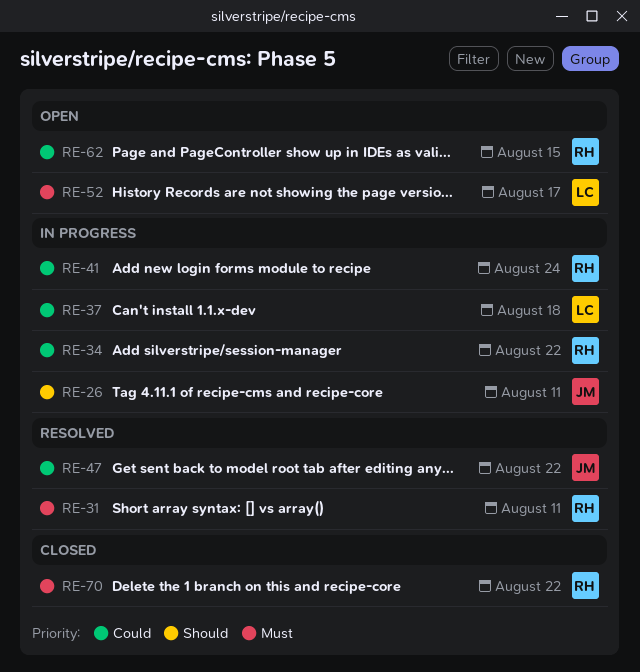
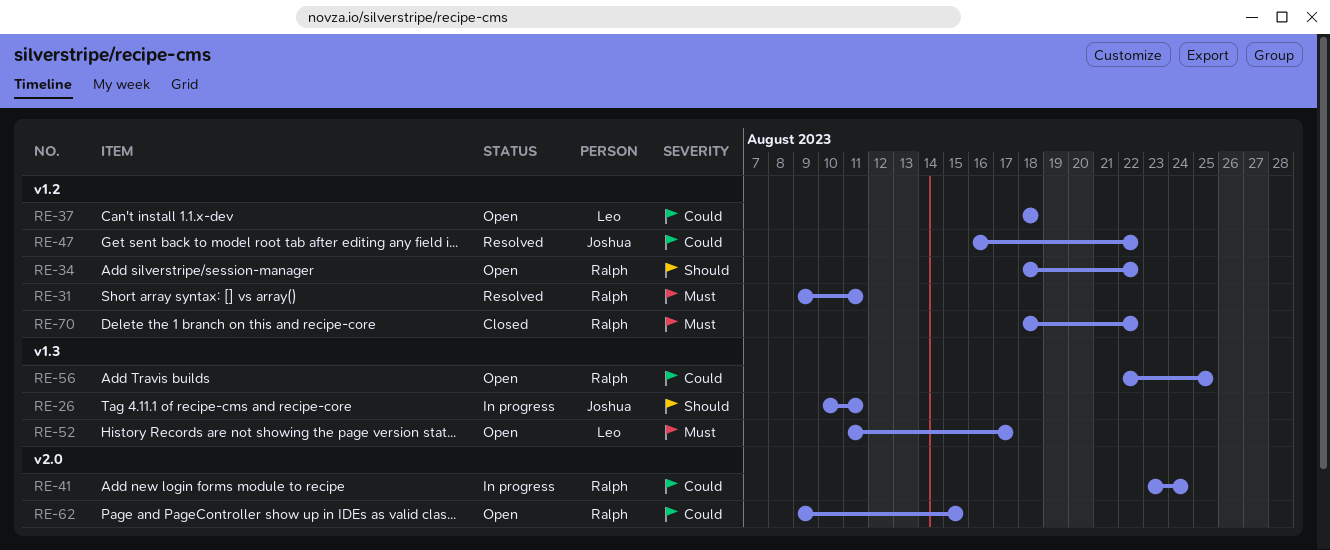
RE-34, status: In progress -> Open
RE-34, priority: Could -> Should
RE-37, status: In progress -> Open
RE-56: none -> present

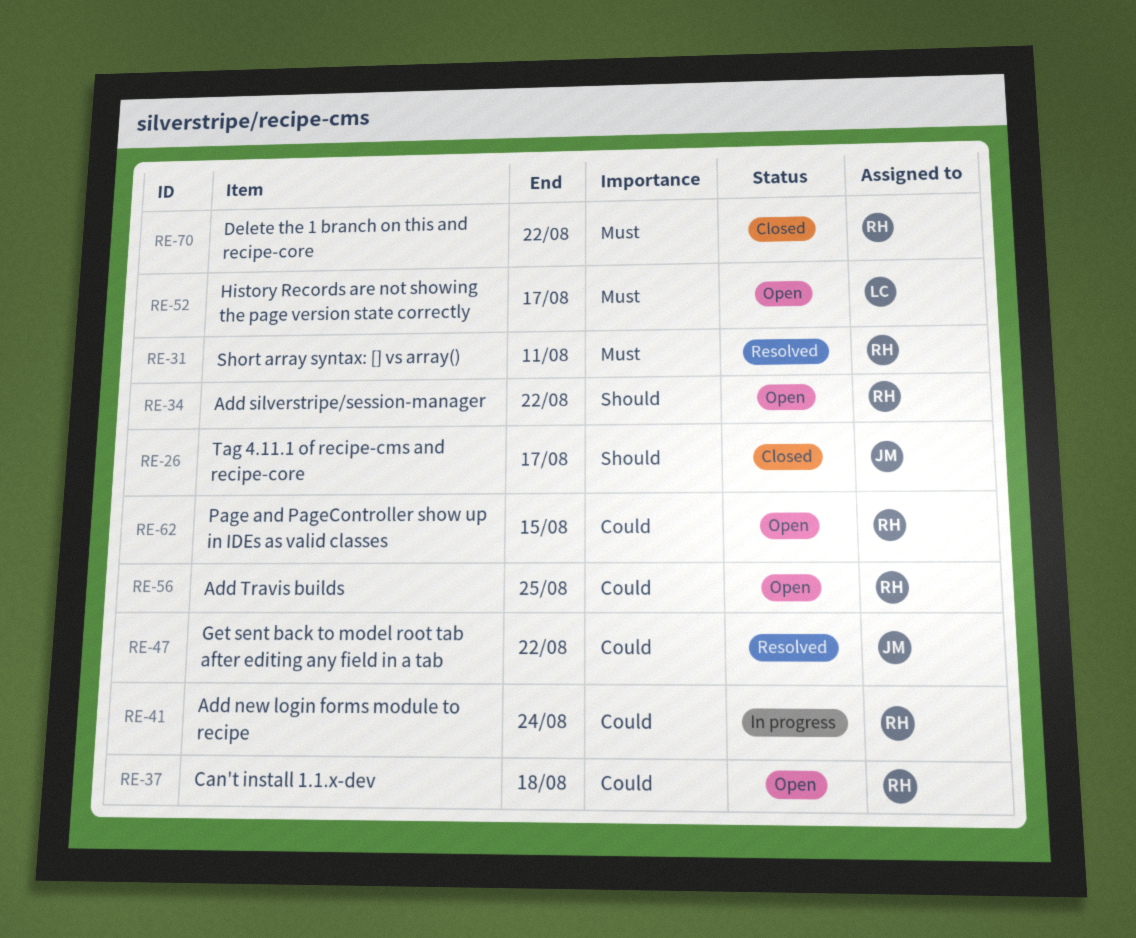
RE-26, status: In progress -> Closed
RE-26, due: Aug 11 -> Aug 17
RE-37, owner: Leo -> Ralph

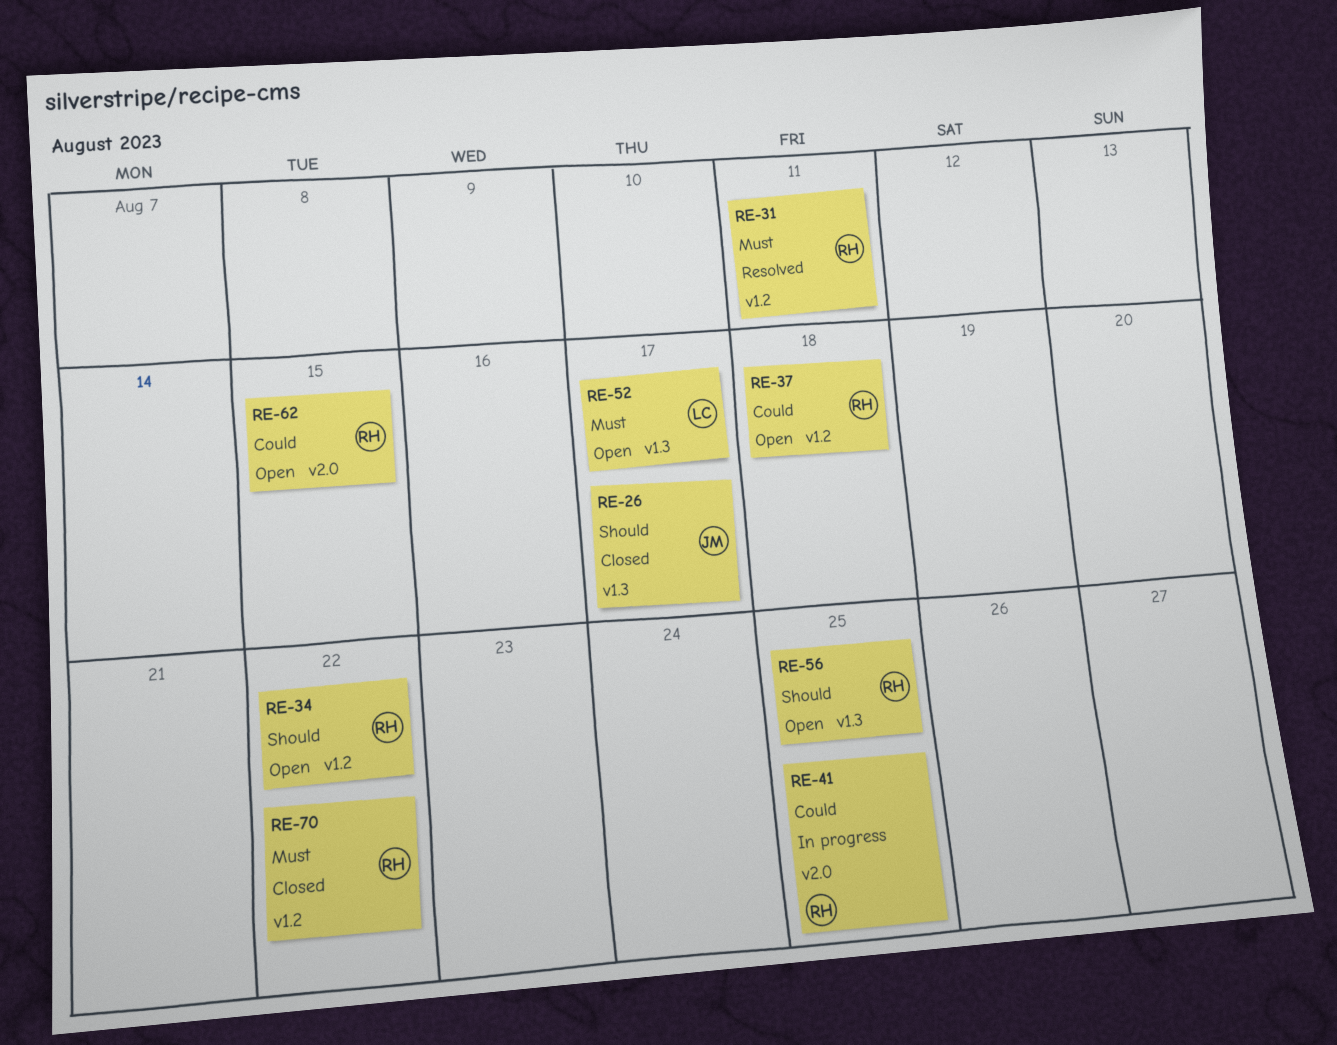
RE-41, due: Aug 24 -> Aug 25
RE-47: present -> none
RE-56, priority: Could -> Should

